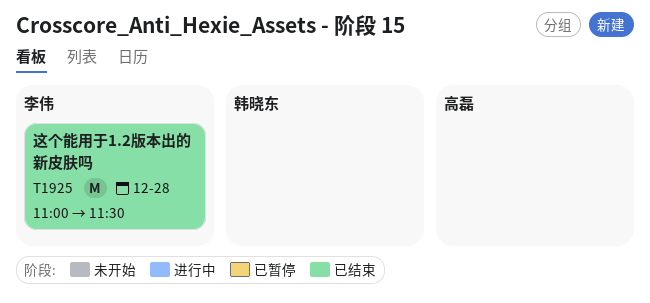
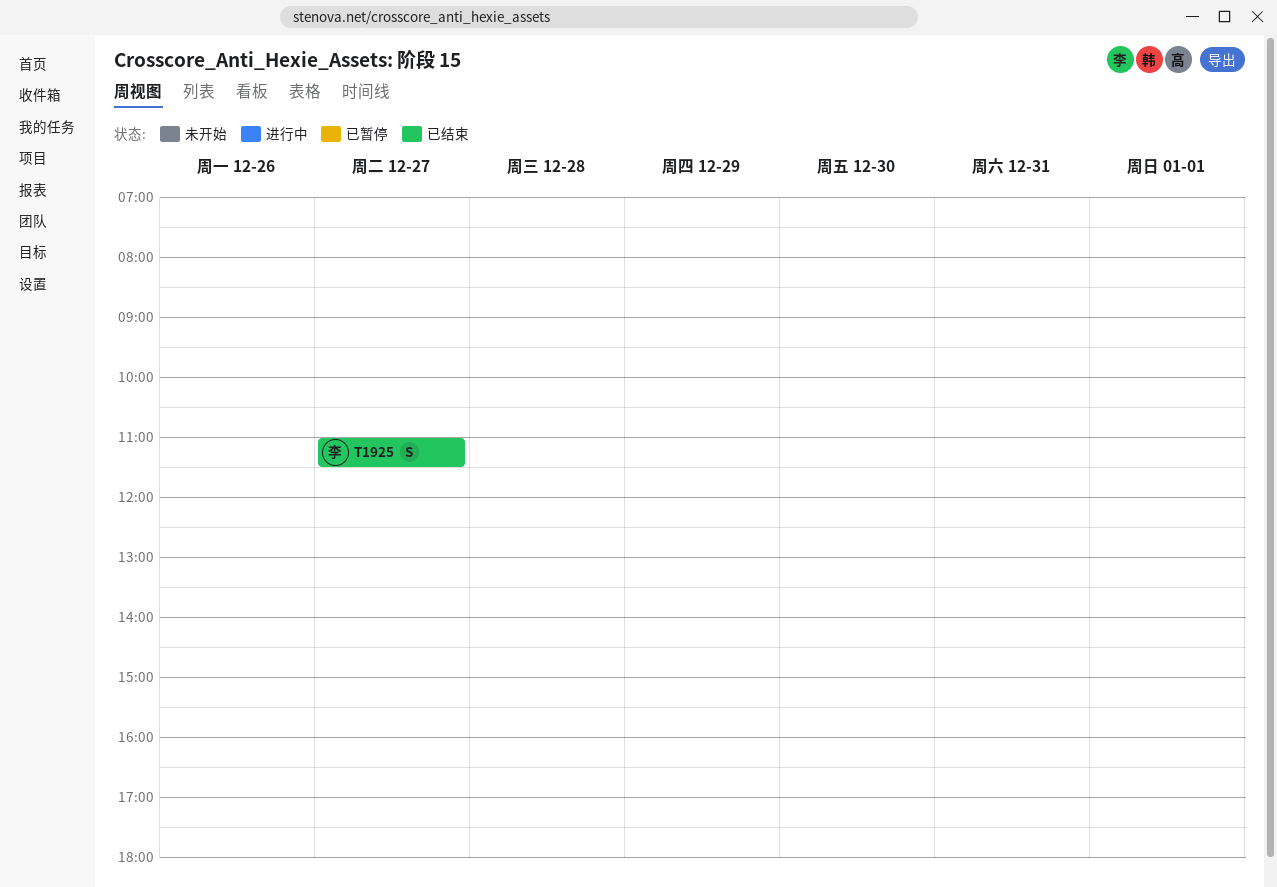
T1925, estimate: M -> S
T1925, day: Dec 28 -> Dec 27

